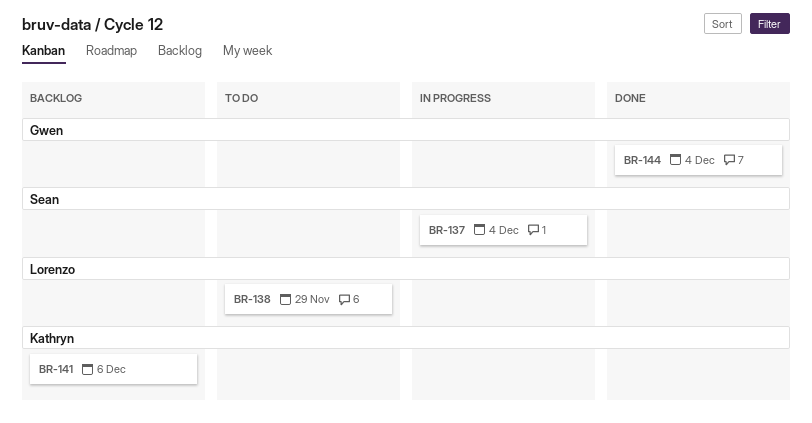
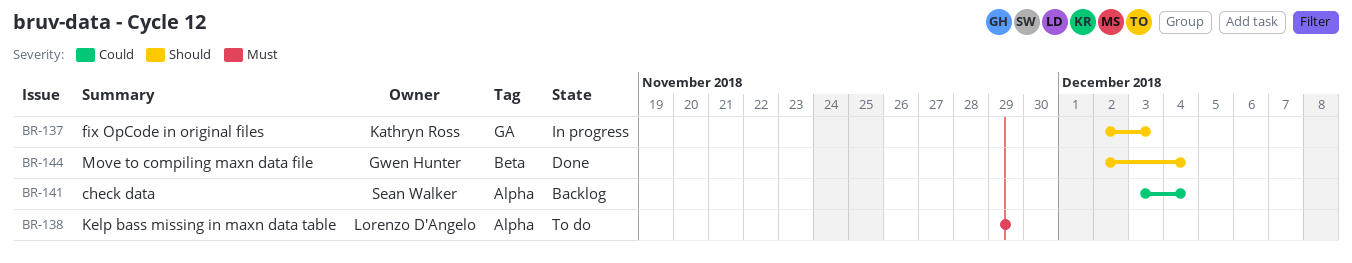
BR-137, owner: Sean Walker -> Kathryn Ross
BR-137, due: Dec 4 -> Dec 3
BR-141, owner: Kathryn Ross -> Sean Walker
BR-141, due: Dec 6 -> Dec 4

